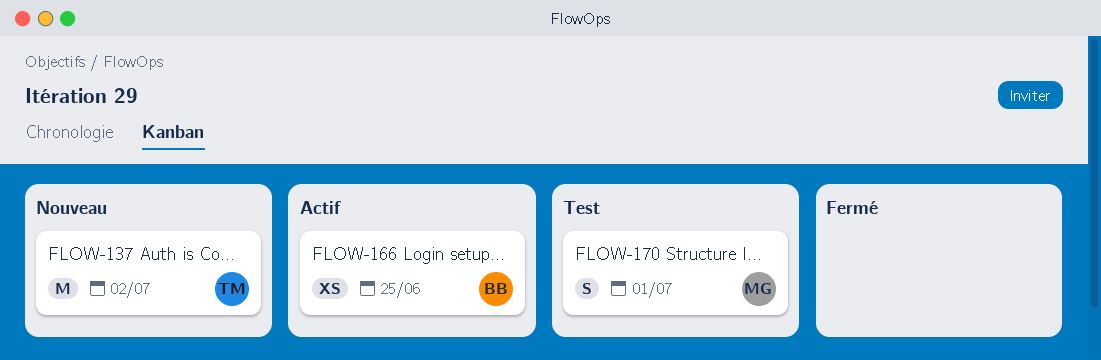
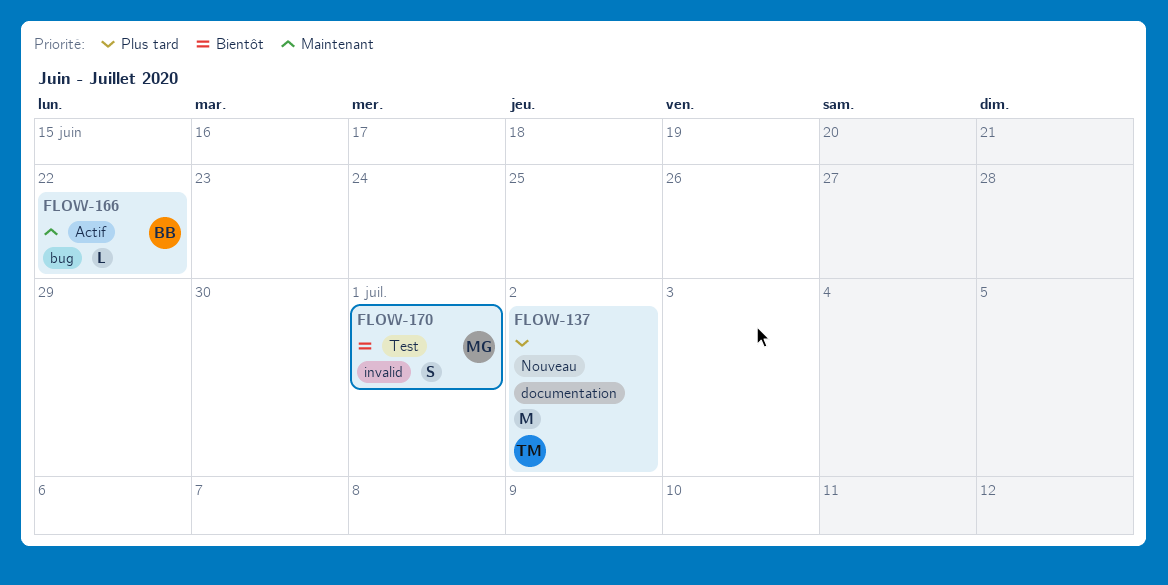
FLOW-166, estimate: XS -> L
FLOW-166, due: Jun 25 -> Jun 22

